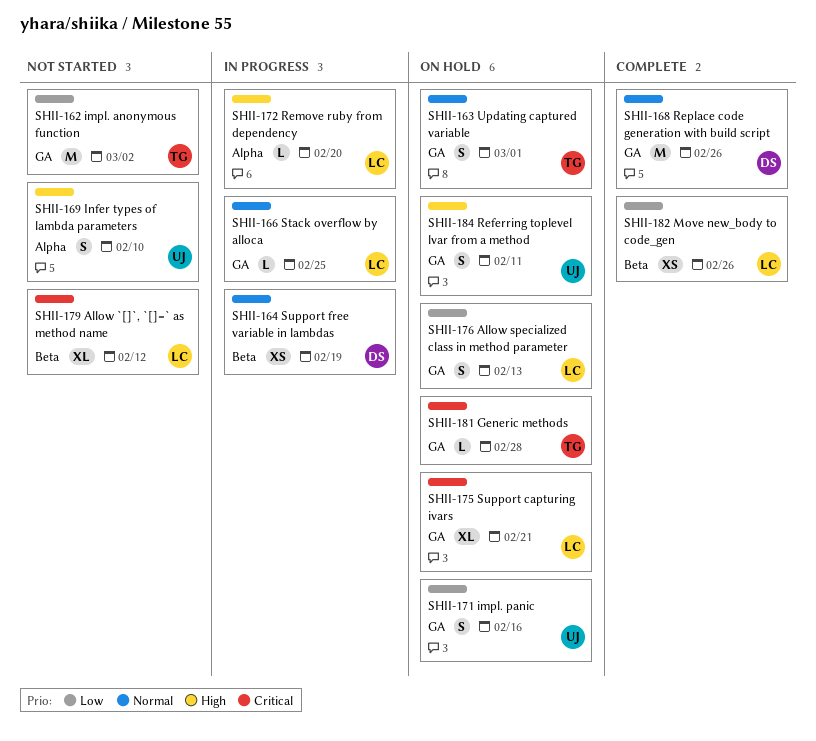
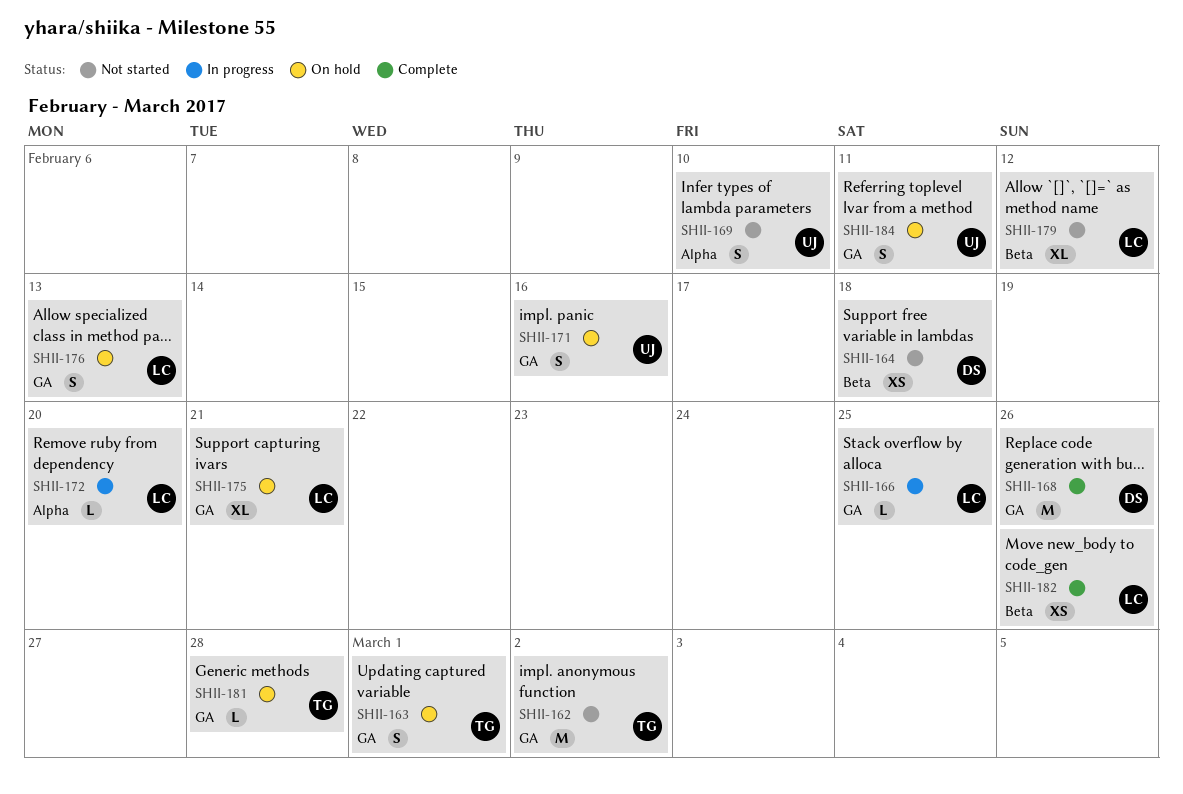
SHII-164, status: In progress -> Not started
SHII-164, due: Feb 19 -> Feb 18

